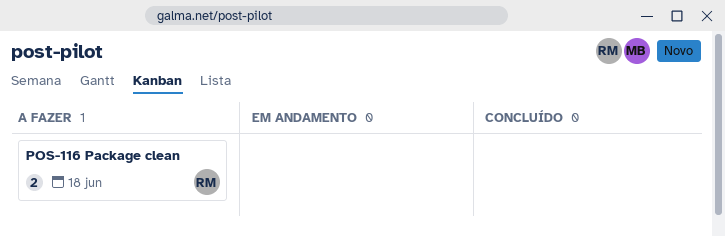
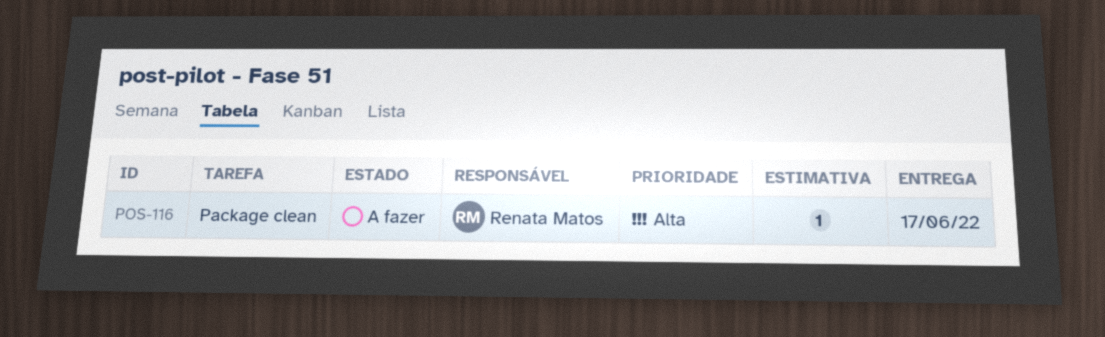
POS-116, estimate: 2 -> 1
POS-116, due: Jun 18 -> Jun 17

